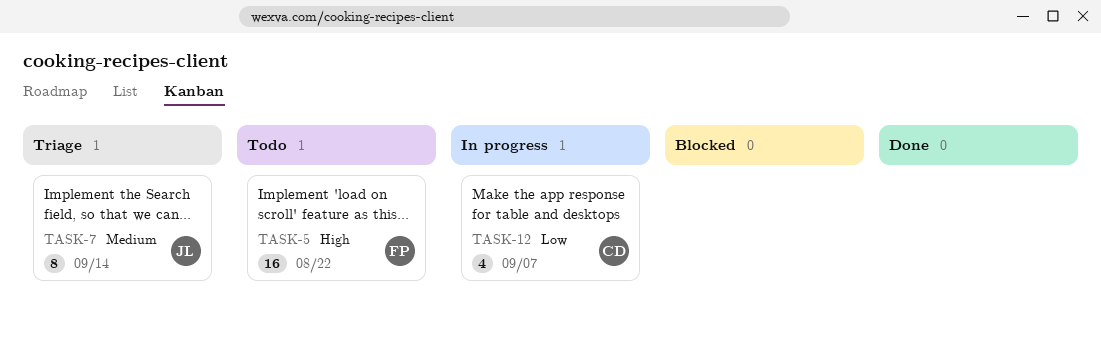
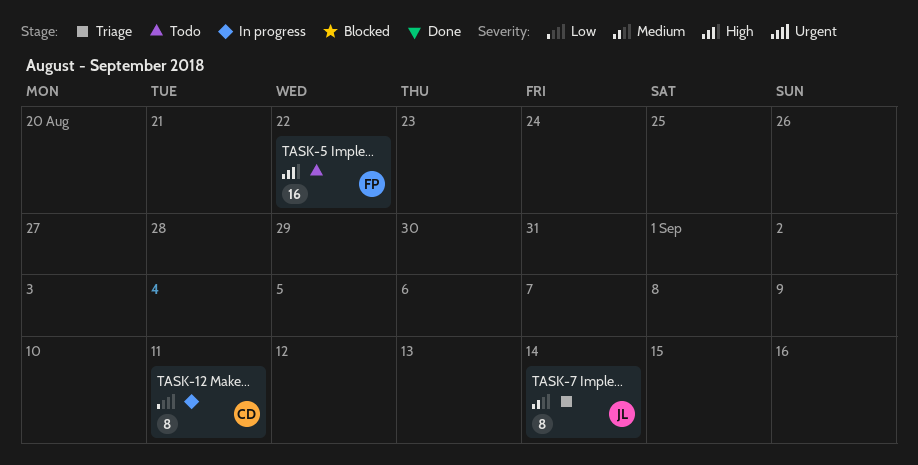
TASK-12, estimate: 4 -> 8
TASK-12, due: Sep 7 -> Sep 11

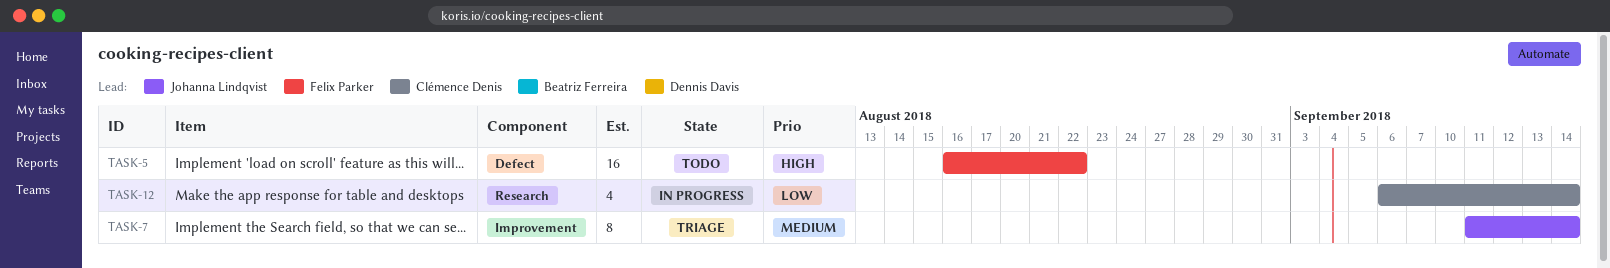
TASK-12, estimate: 8 -> 4
TASK-12, due: Sep 11 -> Sep 14

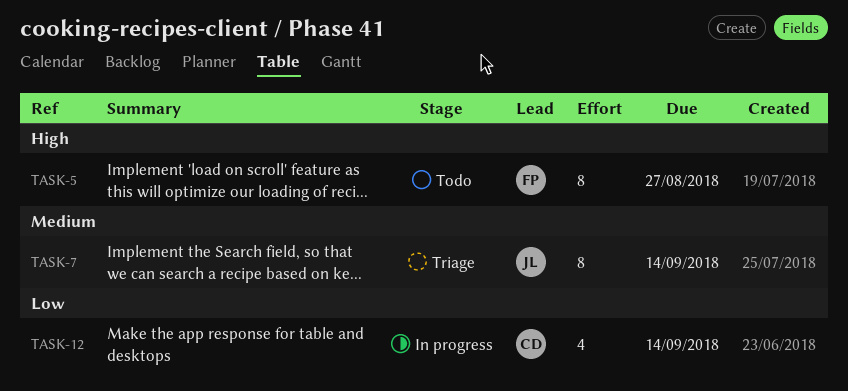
TASK-5, estimate: 16 -> 8
TASK-5, due: Aug 22 -> Aug 27

